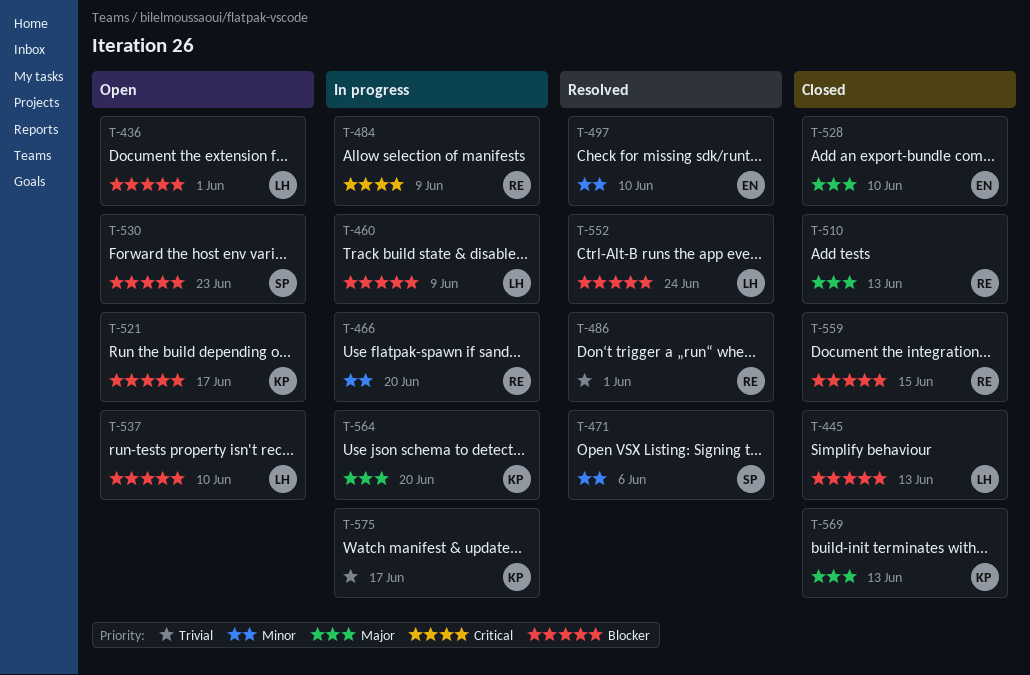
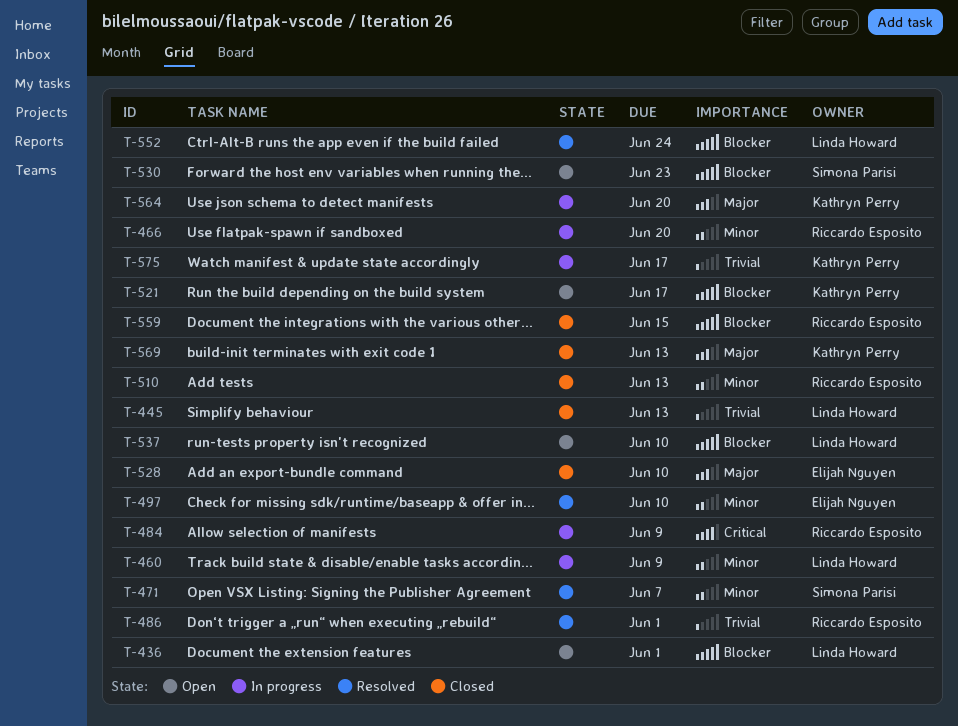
T-445, priority: Blocker -> Trivial
T-460, priority: Blocker -> Minor
T-471, due: Jun 6 -> Jun 7
T-510, priority: Major -> Minor

